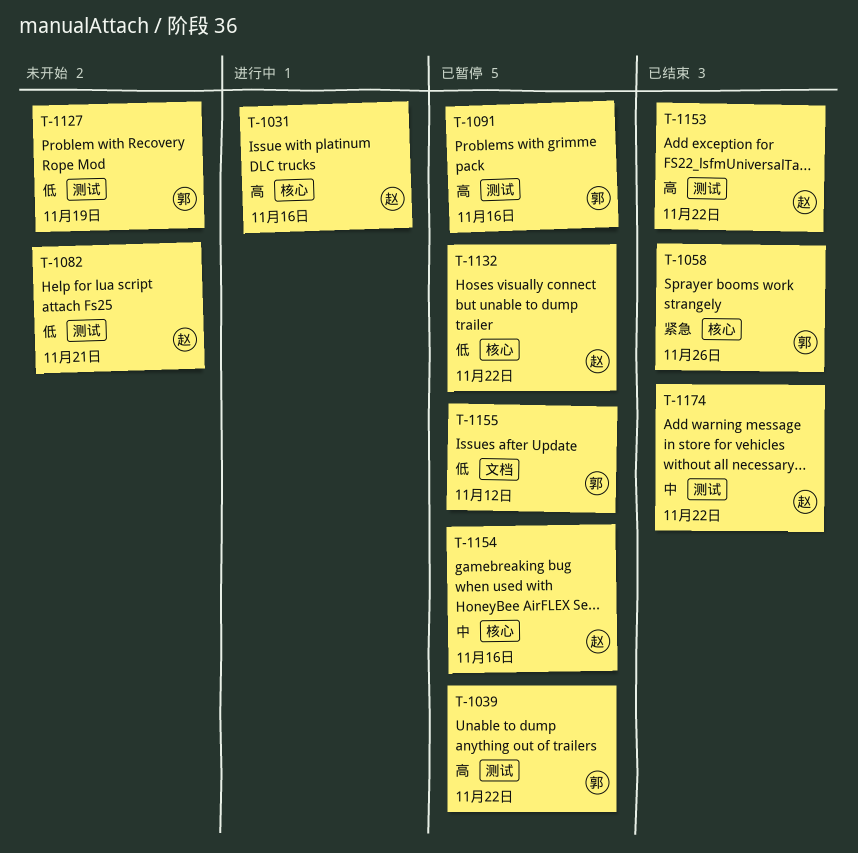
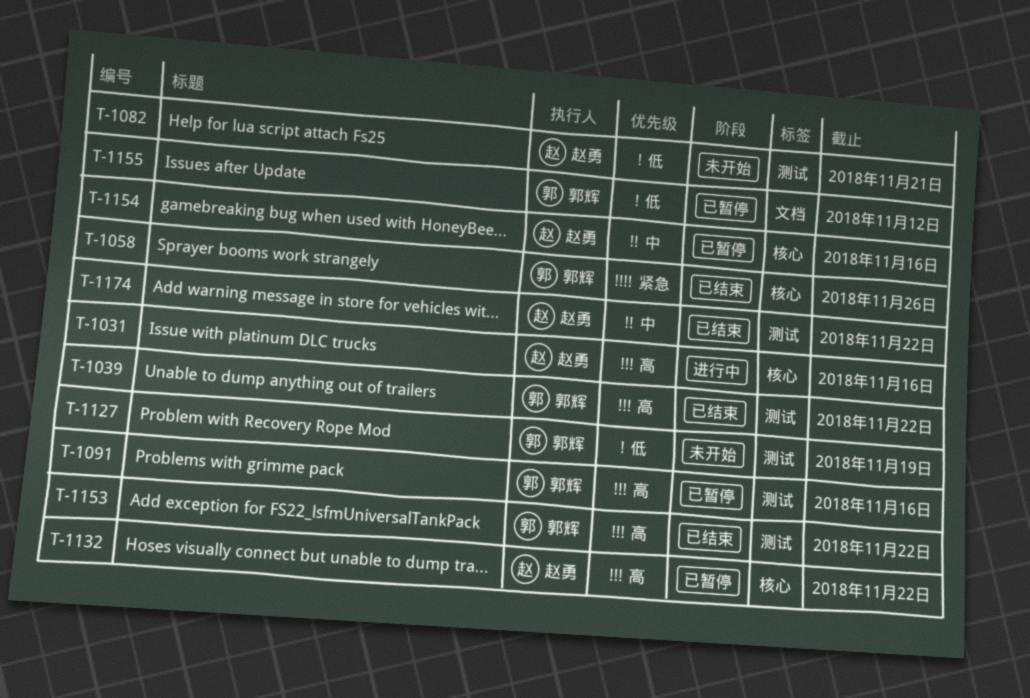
T-1039, status: 已暂停 -> 已结束
T-1132, priority: 低 -> 高
T-1153, owner: 赵勇 -> 郭辉

